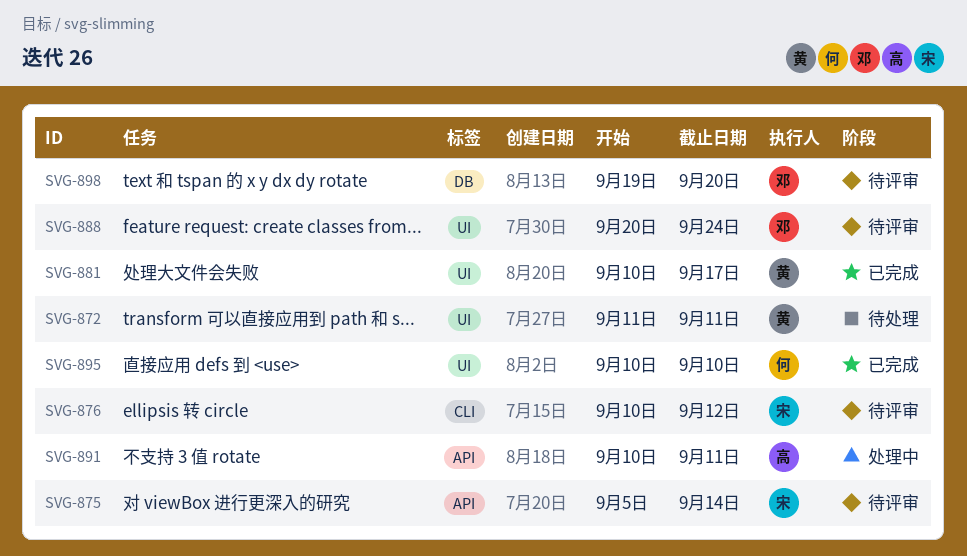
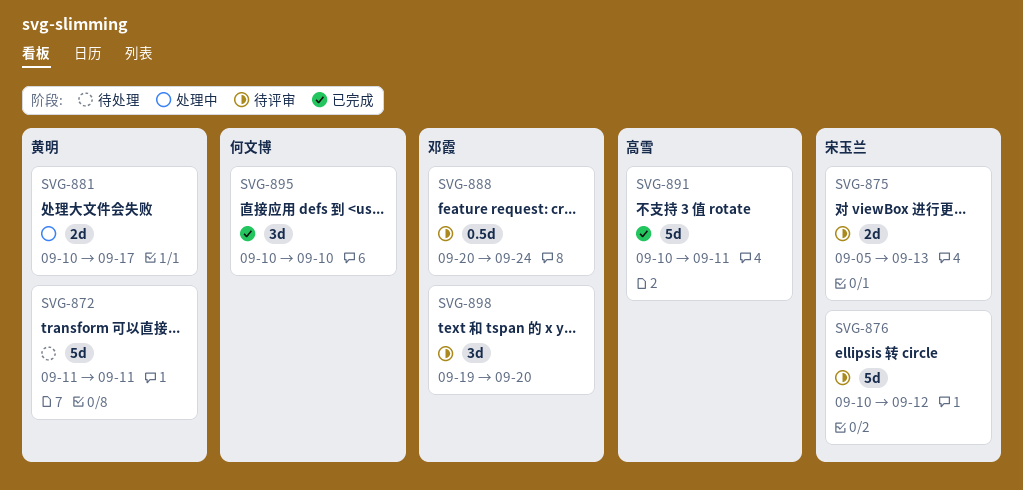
SVG-875, due: Sep 14 -> Sep 13
SVG-881, status: 已完成 -> 处理中
SVG-891, status: 处理中 -> 已完成

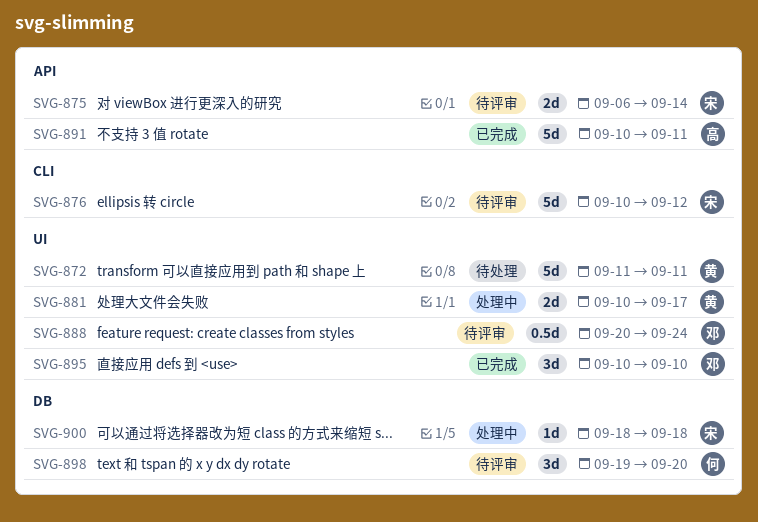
SVG-875, start: Sep 5 -> Sep 6
SVG-875, due: Sep 13 -> Sep 14
SVG-895, owner: 何文博 -> 邓霞
SVG-898, owner: 邓霞 -> 何文博
SVG-900: none -> present

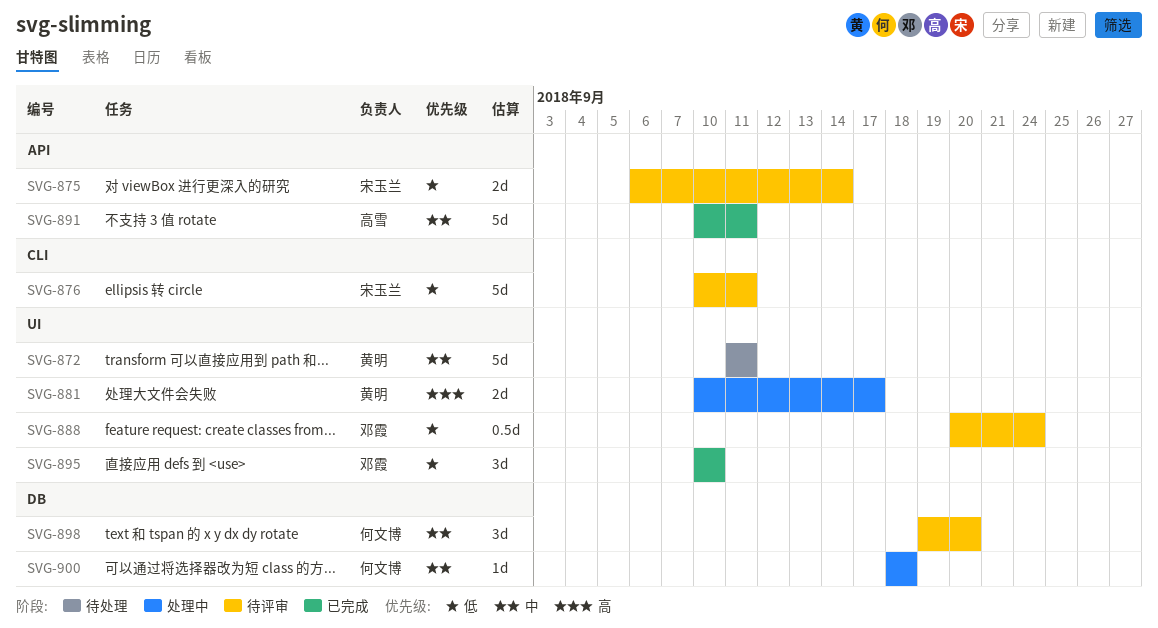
SVG-876, due: Sep 12 -> Sep 11
SVG-900, owner: 宋玉兰 -> 何文博

